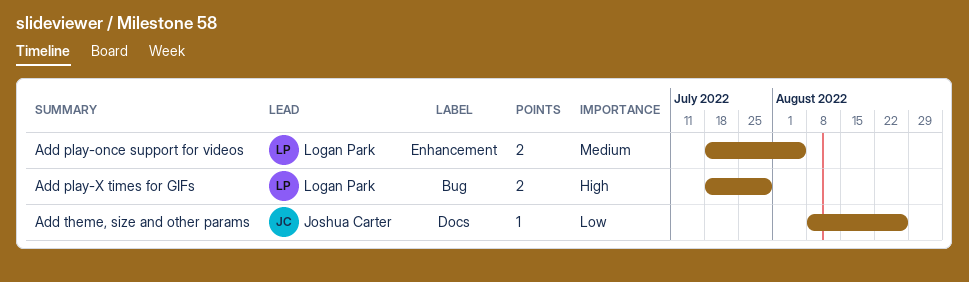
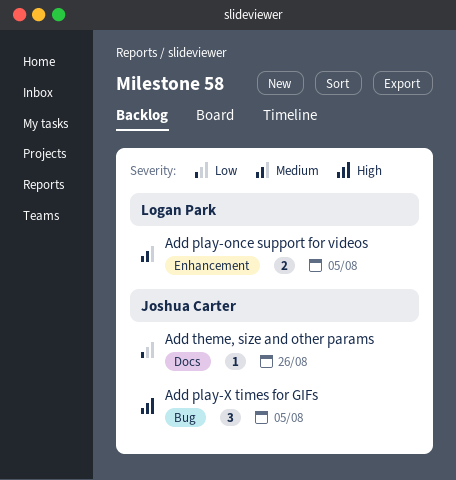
Add play-X times for GIFs, owner: Logan Park -> Joshua Carter
Add play-X times for GIFs, estimate: 2 -> 3
Add play-X times for GIFs, due: Jul 29 -> Aug 5

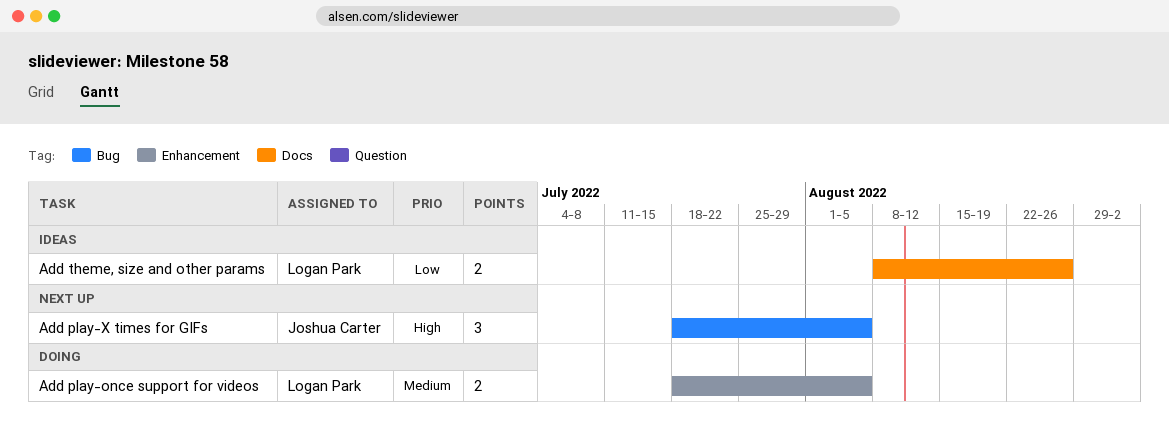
Add theme, size and other params, owner: Joshua Carter -> Logan Park
Add theme, size and other params, estimate: 1 -> 2

